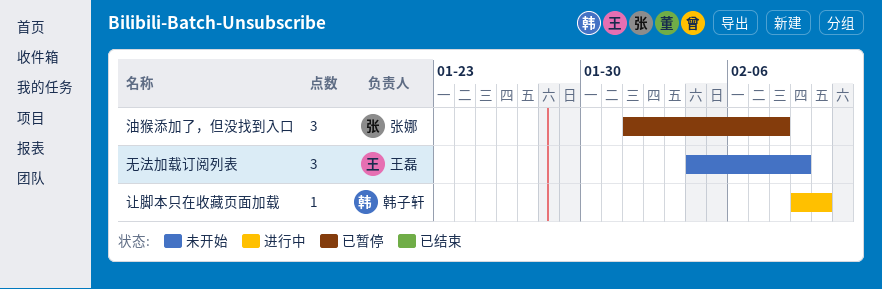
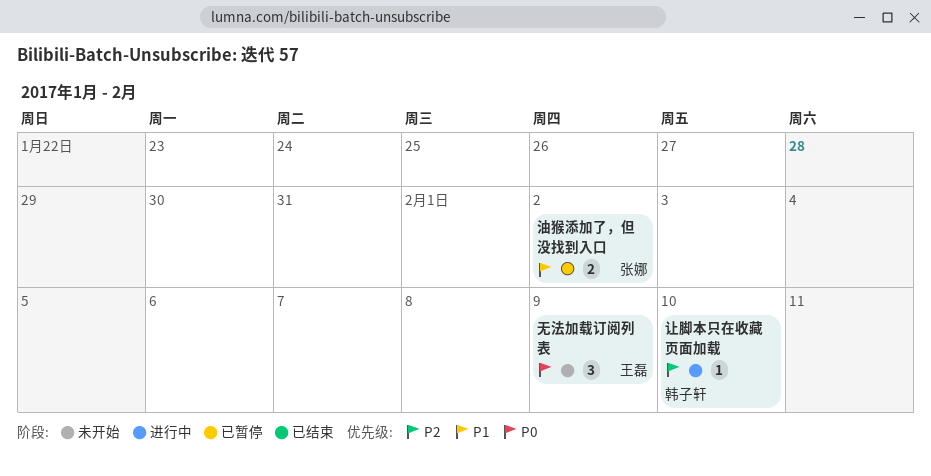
油猴添加了，但没找到入口, estimate: 3 -> 2
油猴添加了，但没找到入口, due: Feb 8 -> Feb 2

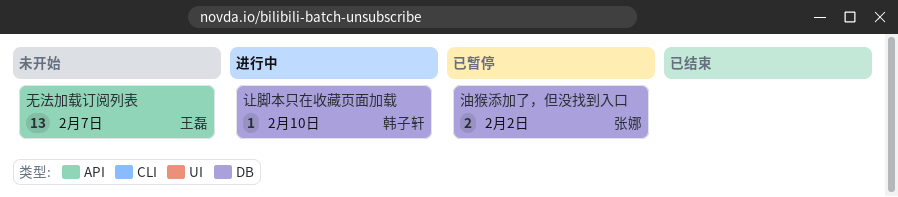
无法加载订阅列表, estimate: 3 -> 13
无法加载订阅列表, due: Feb 9 -> Feb 7

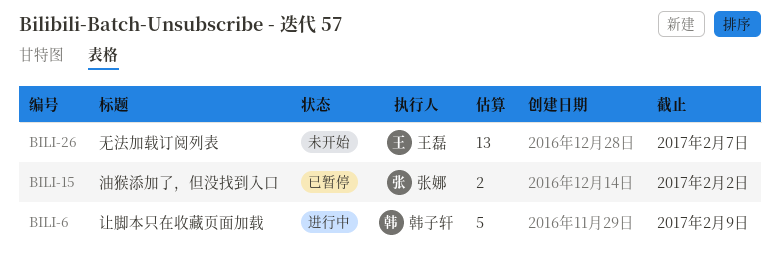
让脚本只在收藏页面加载, estimate: 1 -> 5
让脚本只在收藏页面加载, due: Feb 10 -> Feb 9

